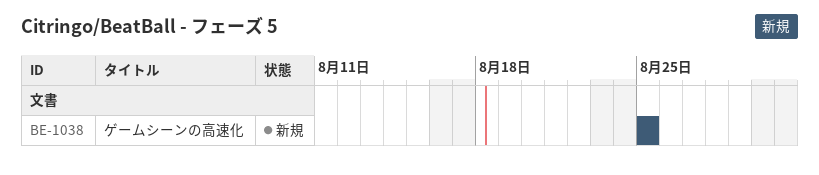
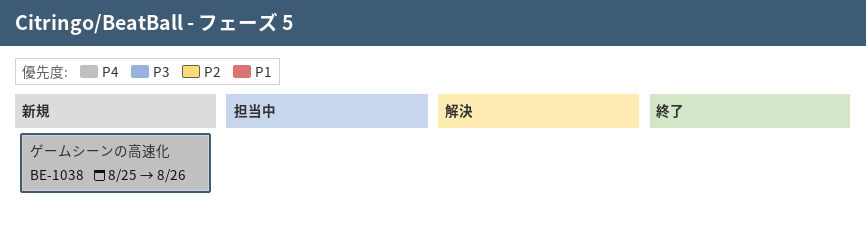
BE-1038, due: Aug 25 -> Aug 26

